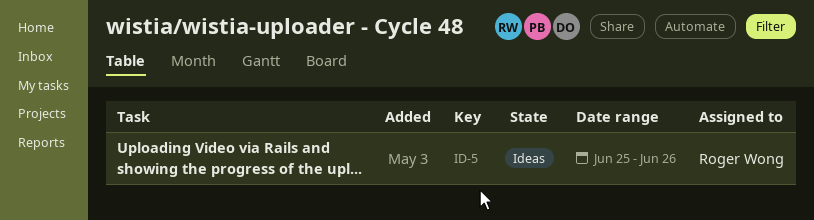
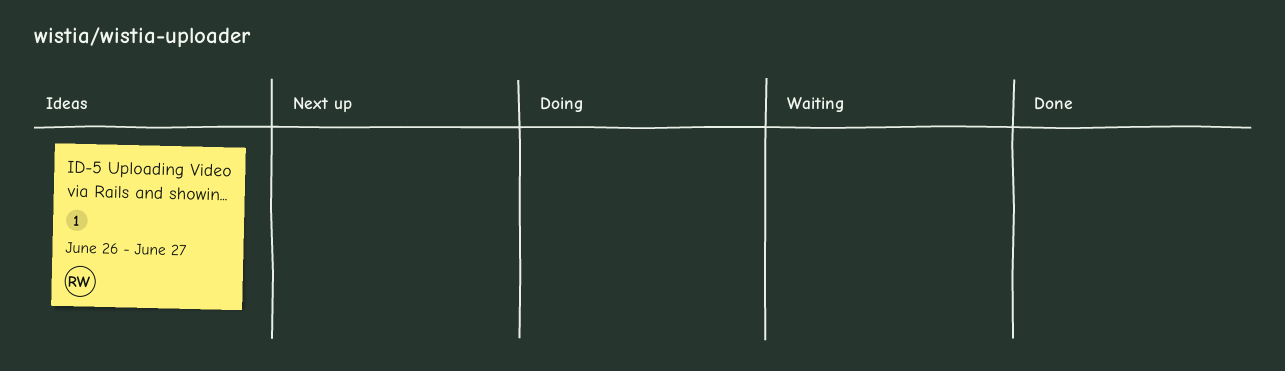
ID-5, start: Jun 25 -> Jun 26
ID-5, due: Jun 26 -> Jun 27

